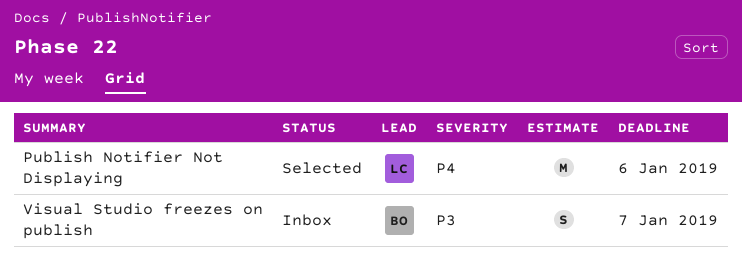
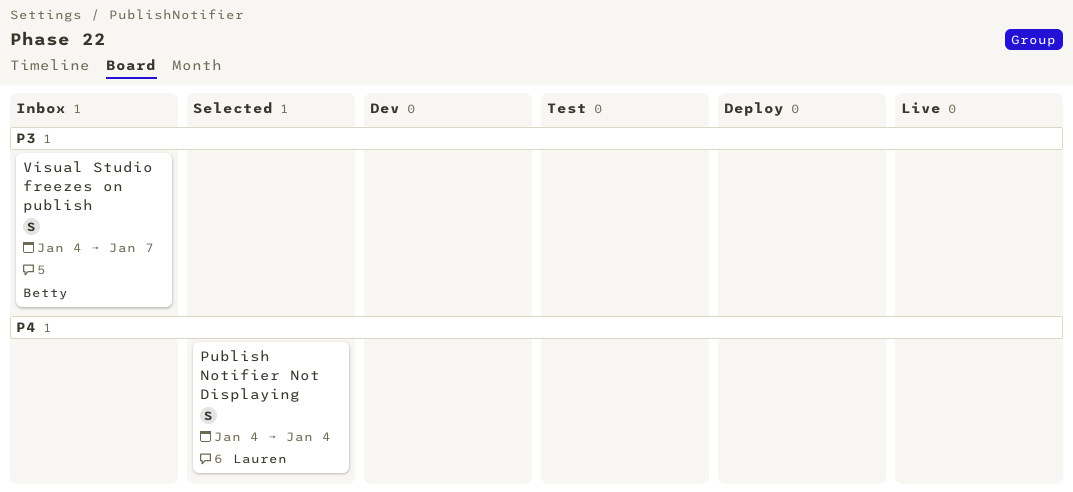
Publish Notifier Not Displaying, estimate: M -> S
Publish Notifier Not Displaying, due: Jan 6 -> Jan 4

